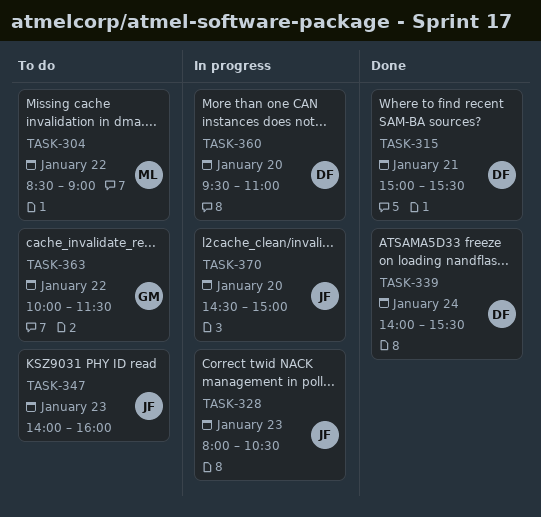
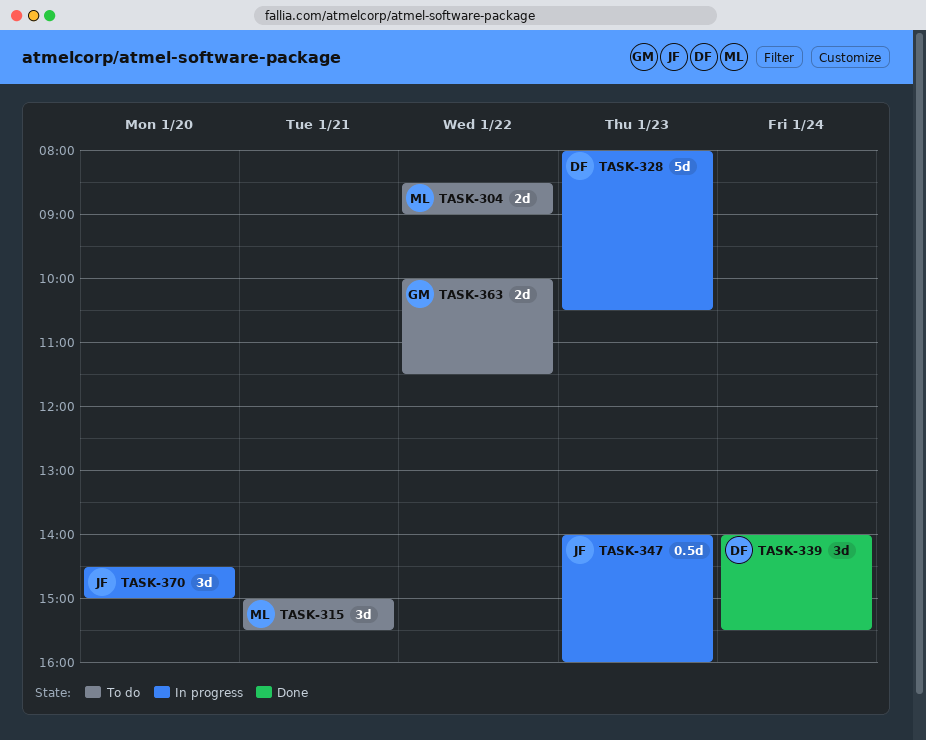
TASK-315, status: Done -> To do
TASK-315, owner: DF -> ML
TASK-328, owner: JF -> DF
TASK-347, status: To do -> In progress
TASK-360: present -> none

